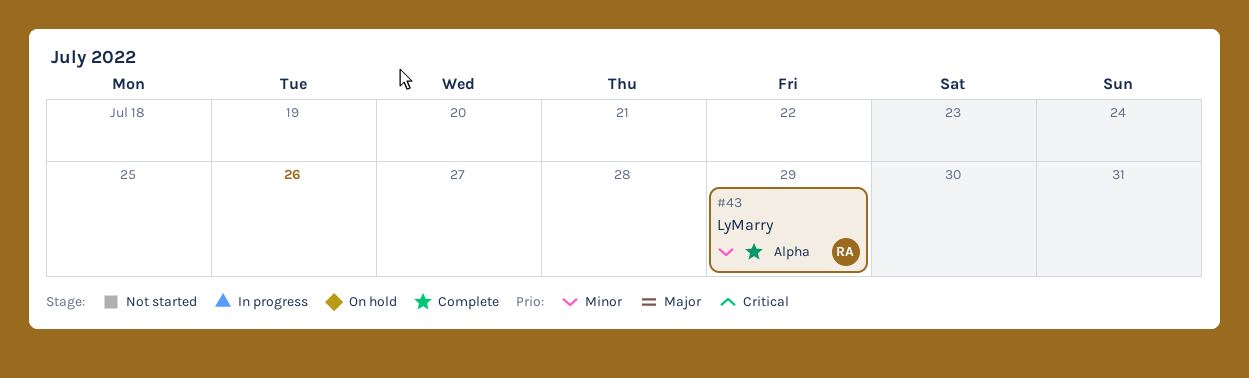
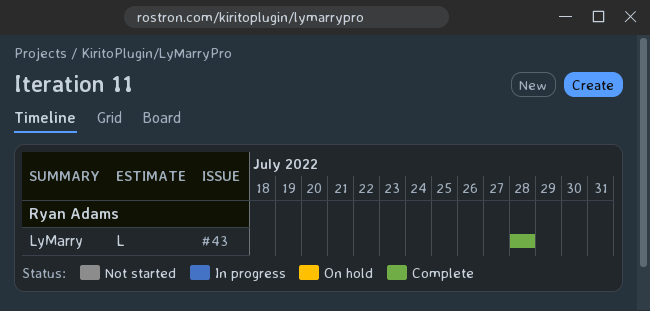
#43, due: Jul 29 -> Jul 28

